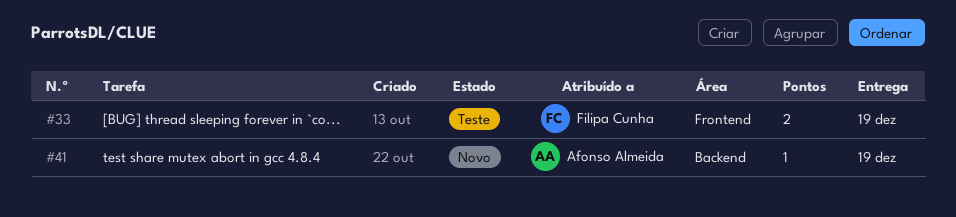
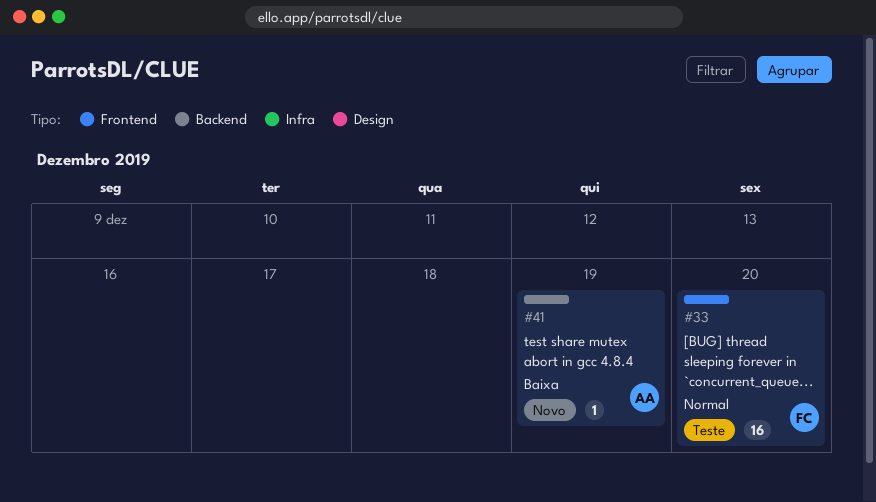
#33, estimate: 2 -> 16
#33, due: Dec 19 -> Dec 20

